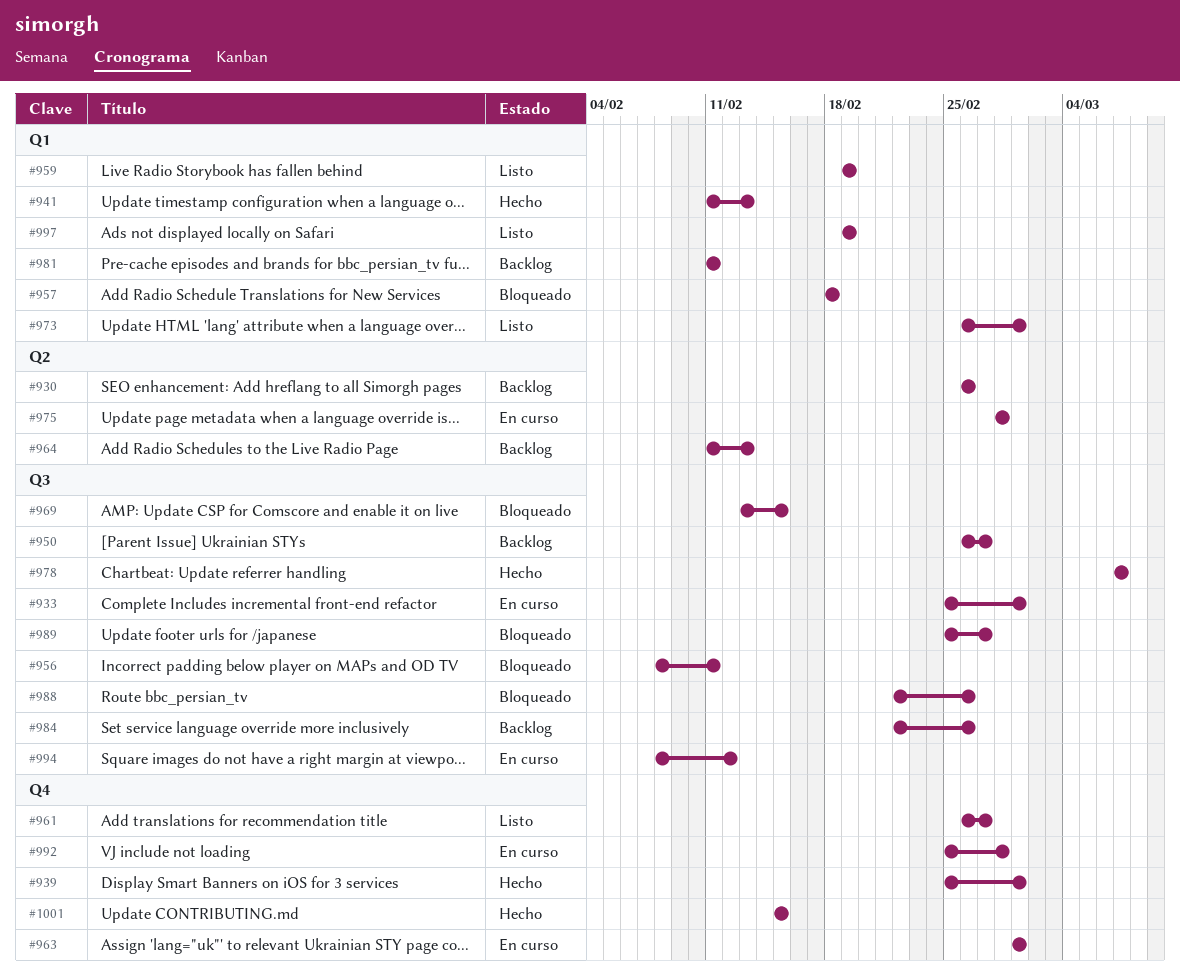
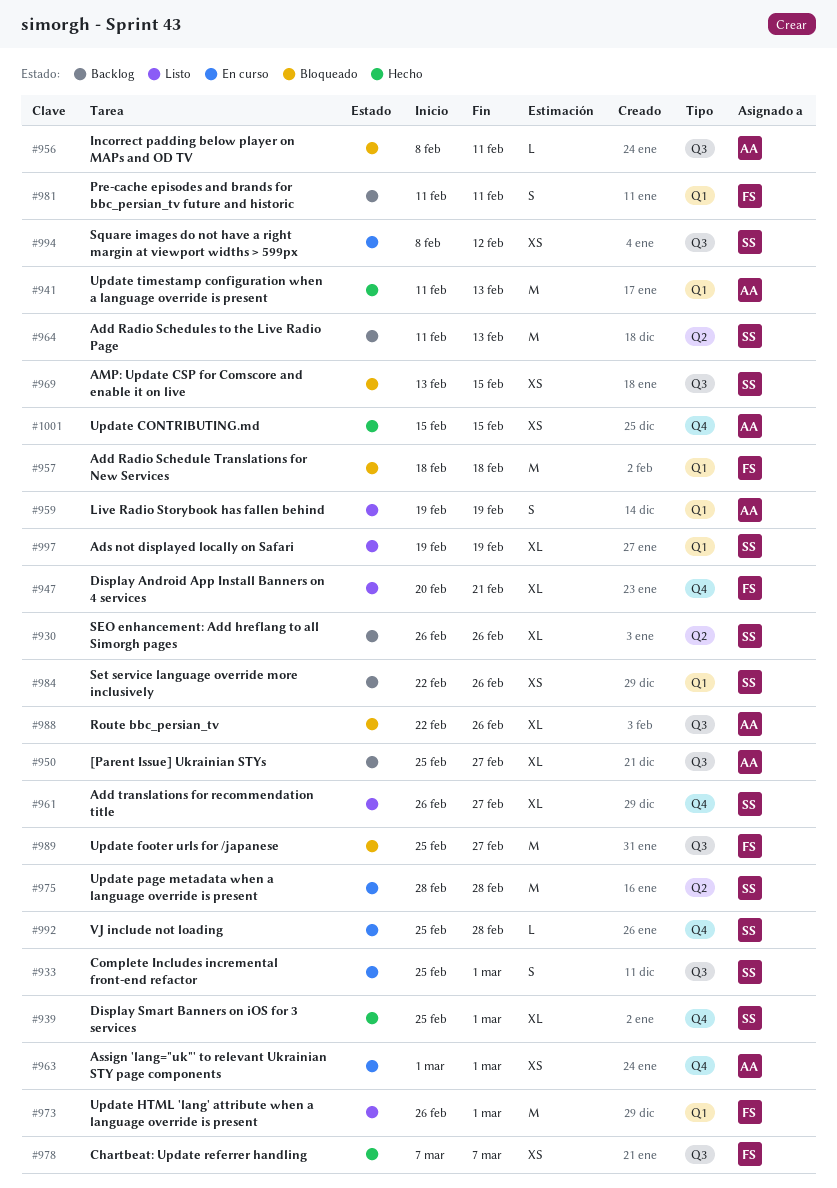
#947: none -> present
#950, start: Feb 26 -> Feb 25
#984, label: Q3 -> Q1

